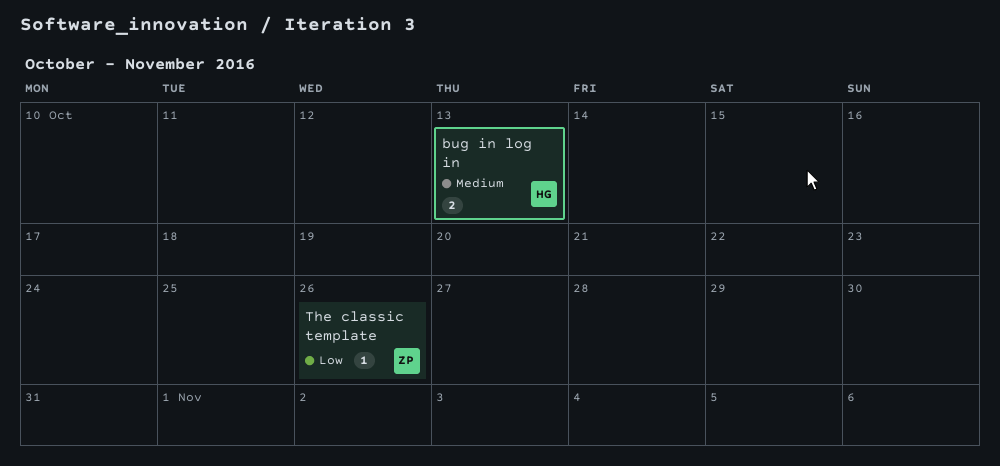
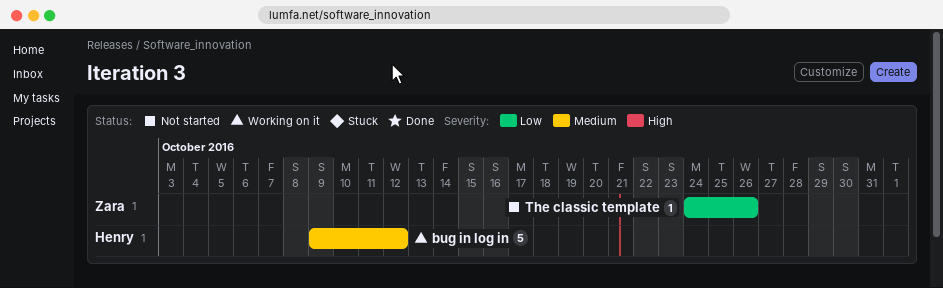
bug in log in, estimate: 2 -> 5
bug in log in, due: Oct 13 -> Oct 12

